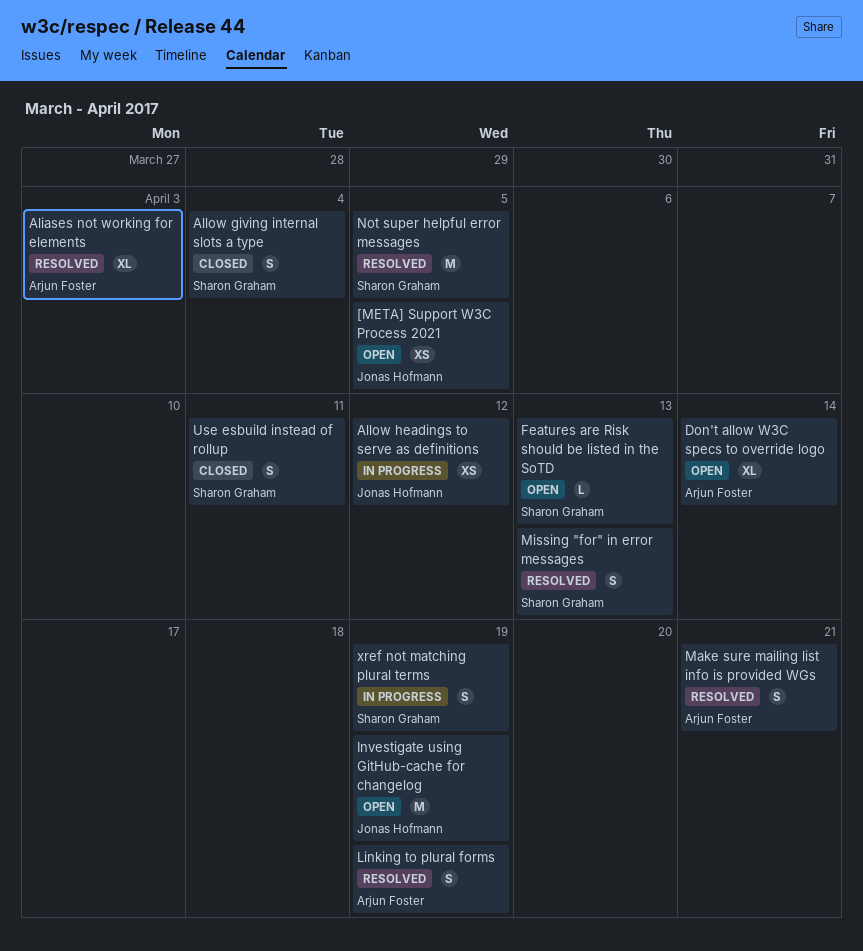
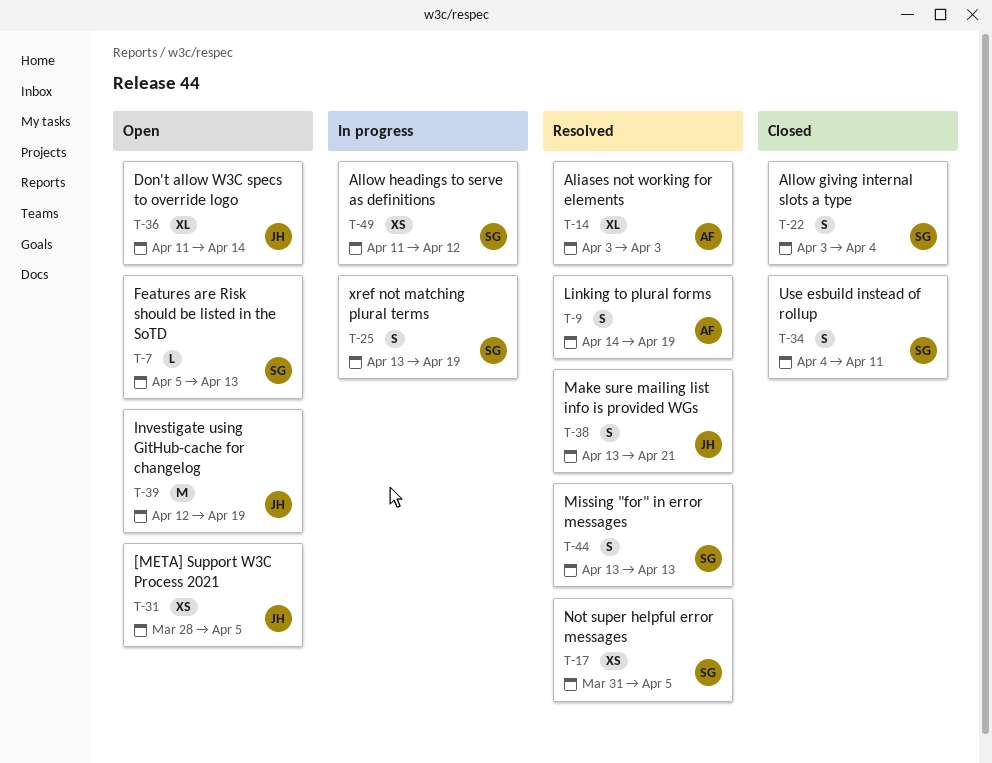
Allow headings to serve as definitions, owner: Jonas Hofmann -> Sharon Graham
Don't allow W3C specs to override logo, owner: Arjun Foster -> Jonas Hofmann
Make sure mailing list info is provided WGs, owner: Arjun Foster -> Jonas Hofmann
Not super helpful error messages, estimate: M -> XS

